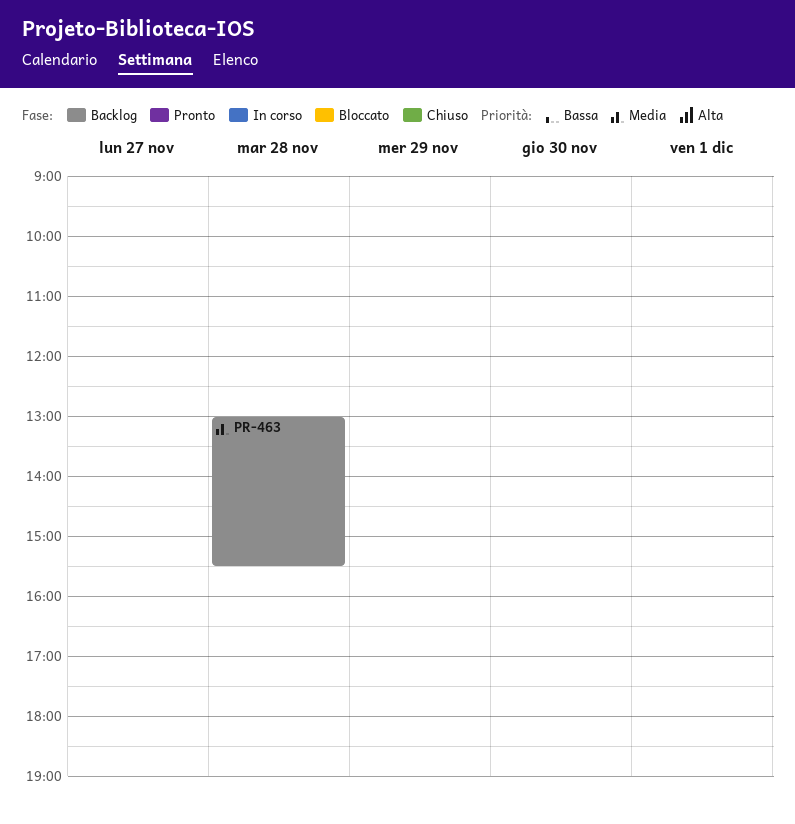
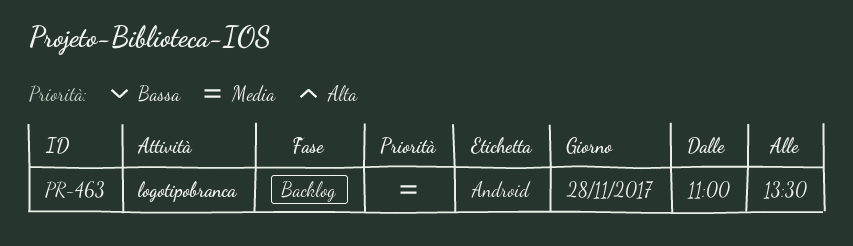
PR-463, begins: 13:00 -> 11:00
PR-463, ends: 15:30 -> 13:30

